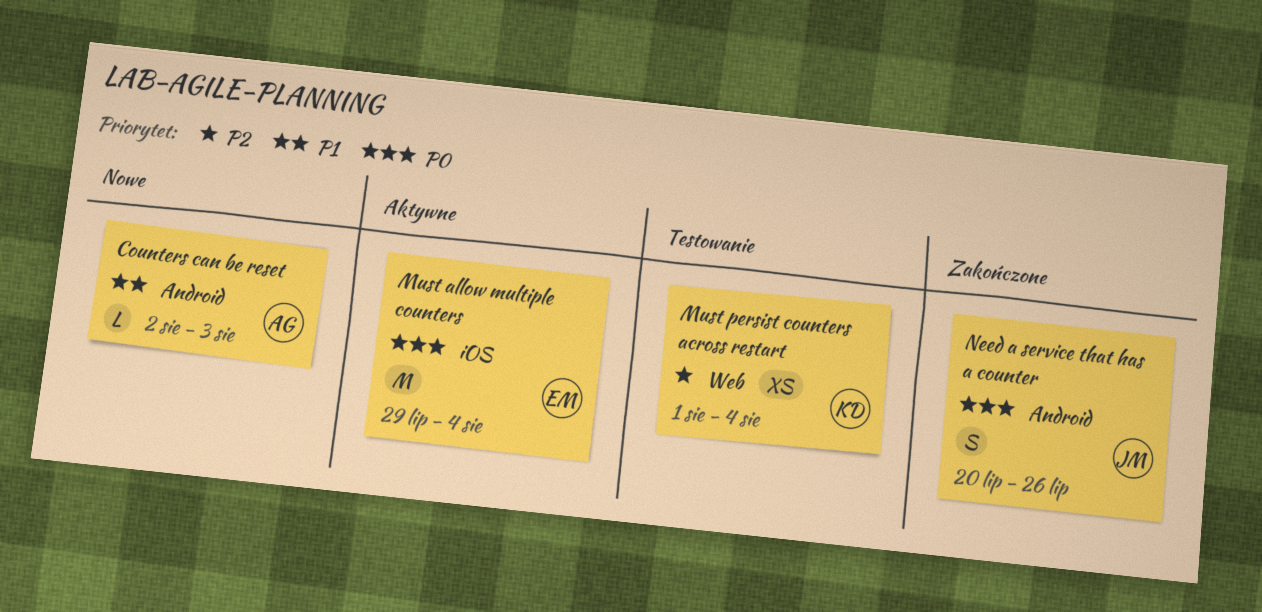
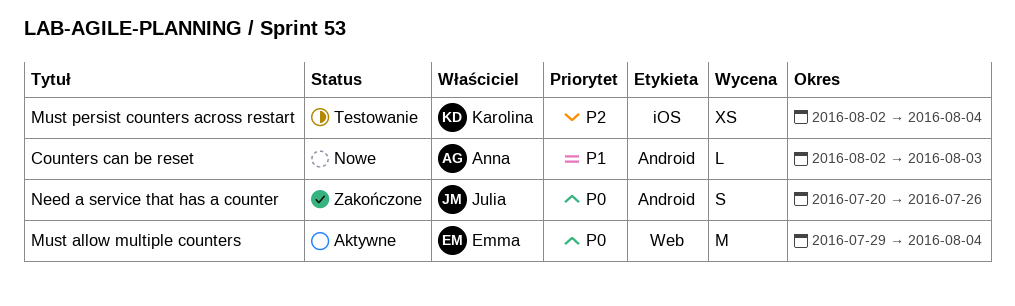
Must allow multiple counters, label: iOS -> Web
Must persist counters across restart, label: Web -> iOS
Must persist counters across restart, start: Aug 1 -> Aug 2

